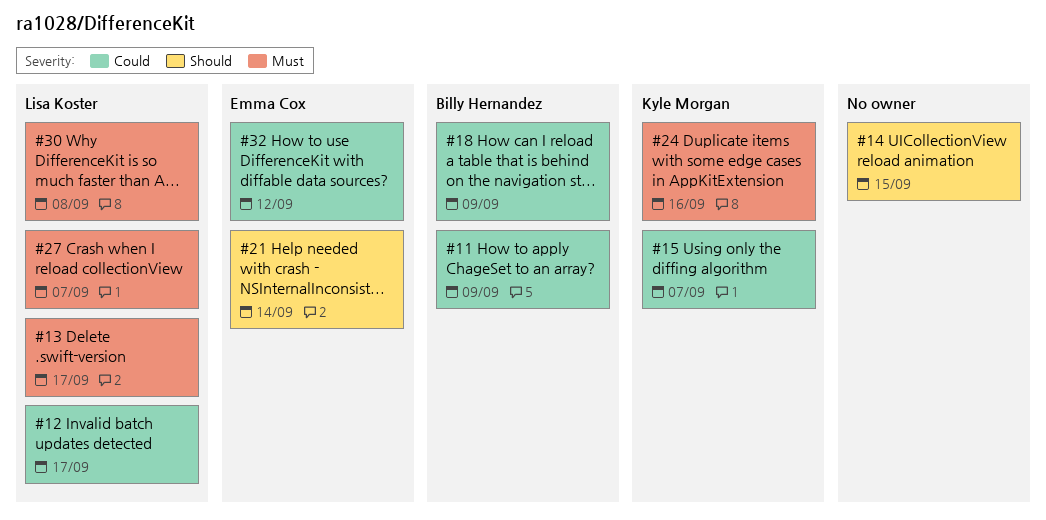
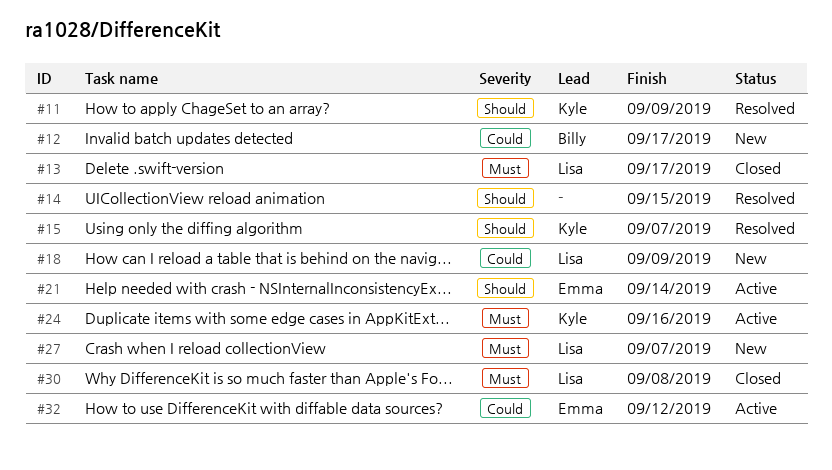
#11, owner: Billy Hernandez -> Kyle Morgan
#11, priority: Could -> Should
#12, owner: Lisa Koster -> Billy Hernandez
#15, priority: Could -> Should
#18, owner: Billy Hernandez -> Lisa Koster

